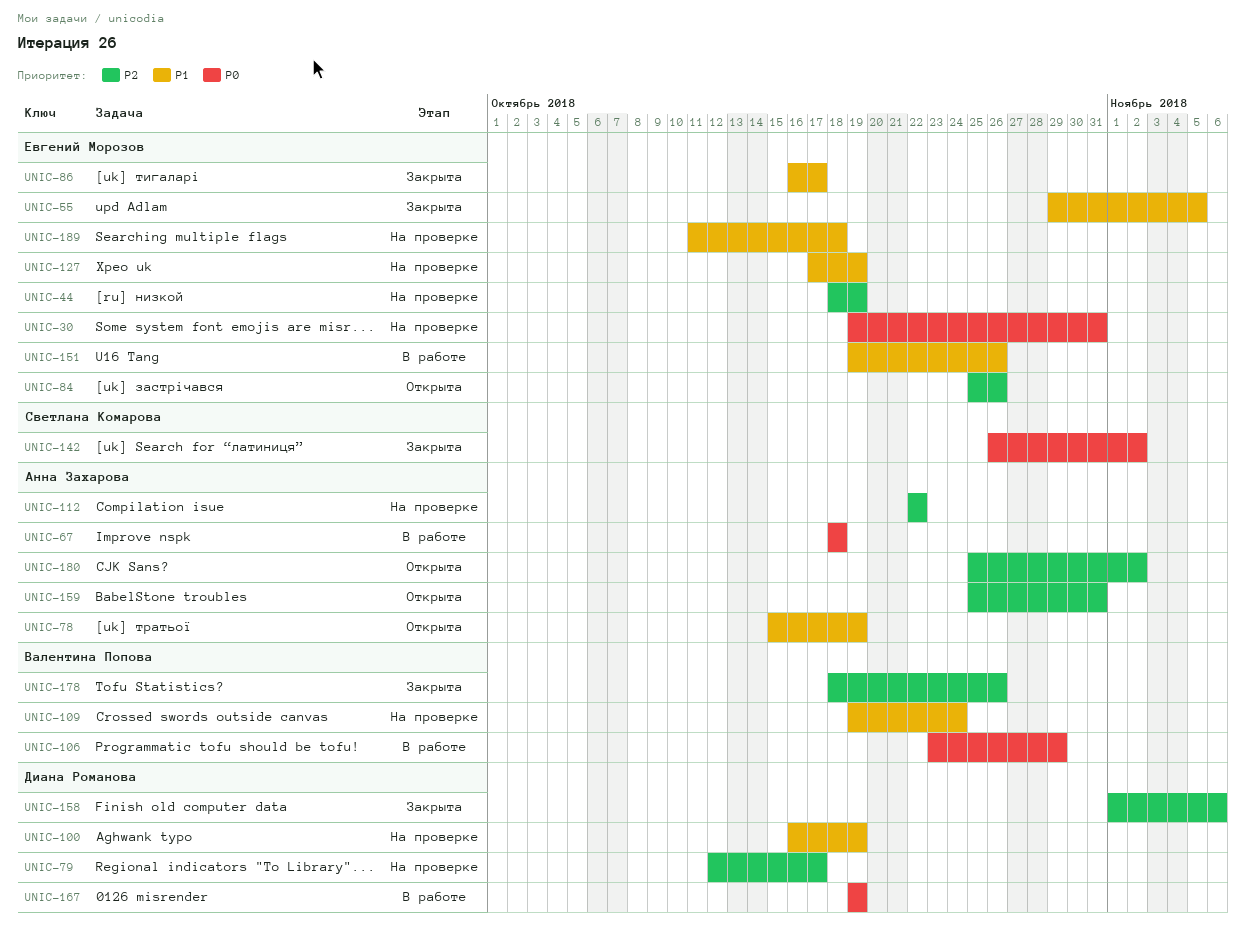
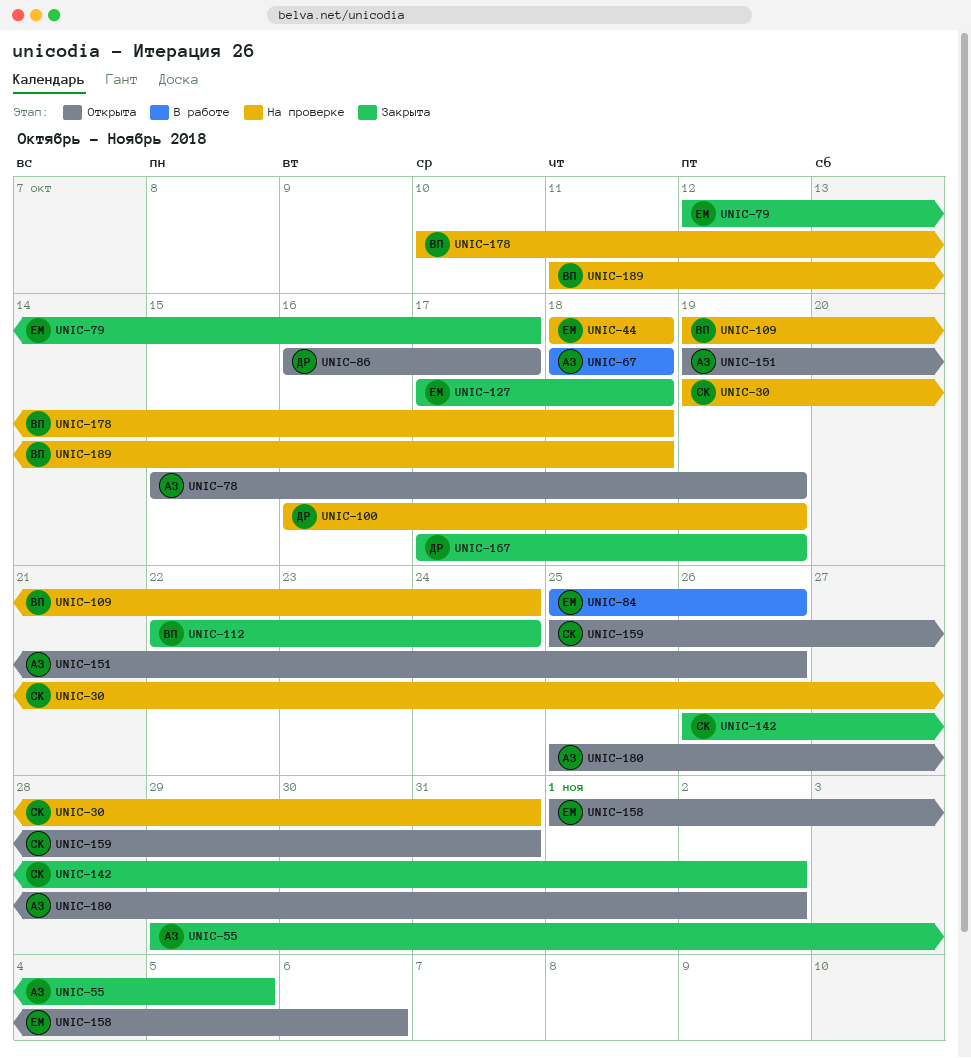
UNIC-30, owner: Евгений Морозов -> Светлана Комарова
UNIC-44, due: Oct 19 -> Oct 18
UNIC-55, owner: Евгений Морозов -> Анна Захарова
UNIC-79, status: На проверке -> Закрыта
UNIC-79, owner: Диана Романова -> Евгений Морозов
UNIC-84, status: Открыта -> В работе
UNIC-86, status: Закрыта -> Открыта
UNIC-86, owner: Евгений Морозов -> Диана Романова
UNIC-106: present -> none
UNIC-112, status: На проверке -> Закрыта
UNIC-112, owner: Анна Захарова -> Валентина Попова
UNIC-112, due: Oct 22 -> Oct 24
UNIC-127, status: На проверке -> Закрыта
UNIC-127, due: Oct 19 -> Oct 18
UNIC-151, status: В работе -> Открыта
UNIC-151, owner: Евгений Морозов -> Анна Захарова
UNIC-158, status: Закрыта -> Открыта
UNIC-158, owner: Диана Романова -> Евгений Морозов
UNIC-159, owner: Анна Захарова -> Светлана Комарова
UNIC-167, status: В работе -> Закрыта
UNIC-167, start: Oct 19 -> Oct 17
UNIC-178, status: Закрыта -> На проверке
UNIC-178, start: Oct 18 -> Oct 10
UNIC-178, due: Oct 26 -> Oct 18
UNIC-189, owner: Евгений Морозов -> Валентина Попова

